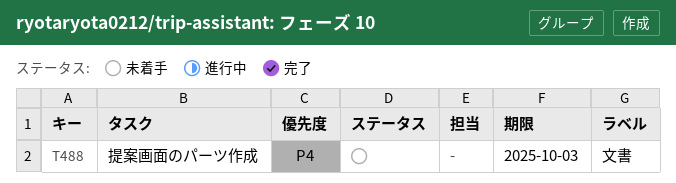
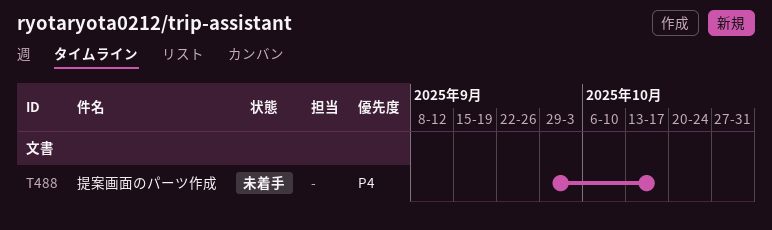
T488, due: Oct 3 -> Oct 17

